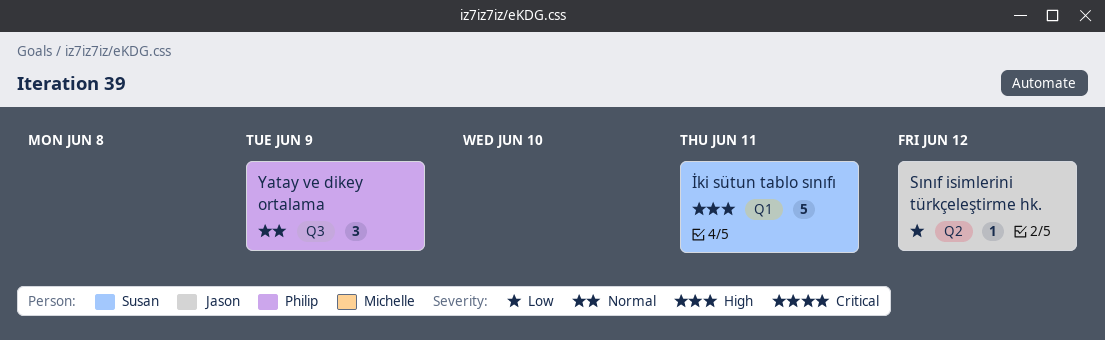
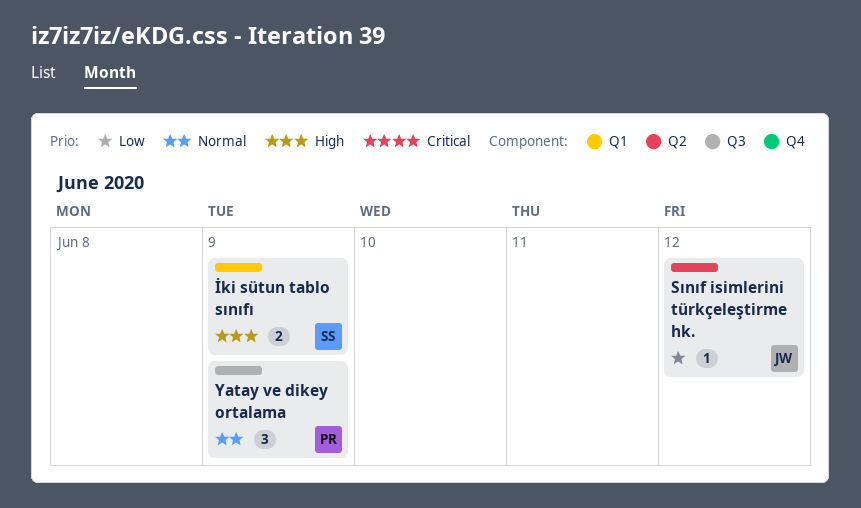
İki sütun tablo sınıfı, estimate: 5 -> 2
İki sütun tablo sınıfı, due: Jun 11 -> Jun 9

